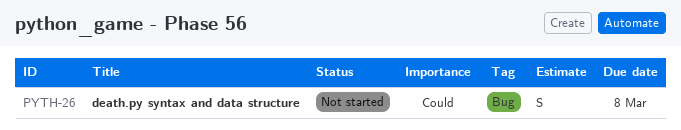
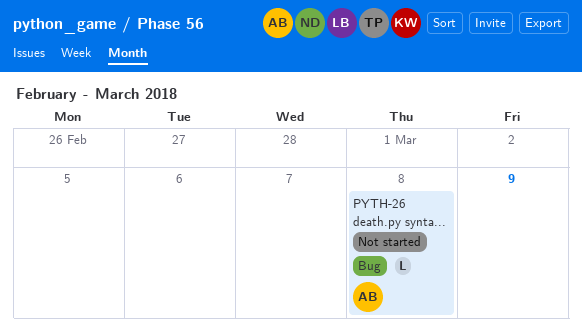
PYTH-26, estimate: S -> L

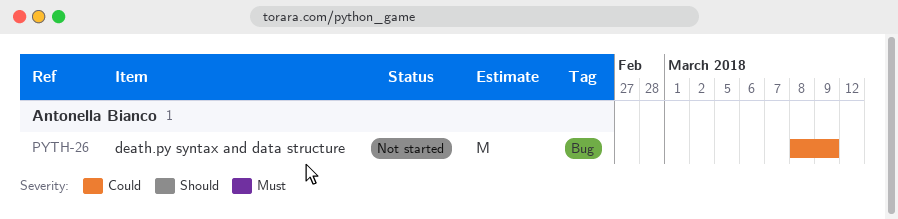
PYTH-26, estimate: L -> M
PYTH-26, due: Mar 8 -> Mar 9

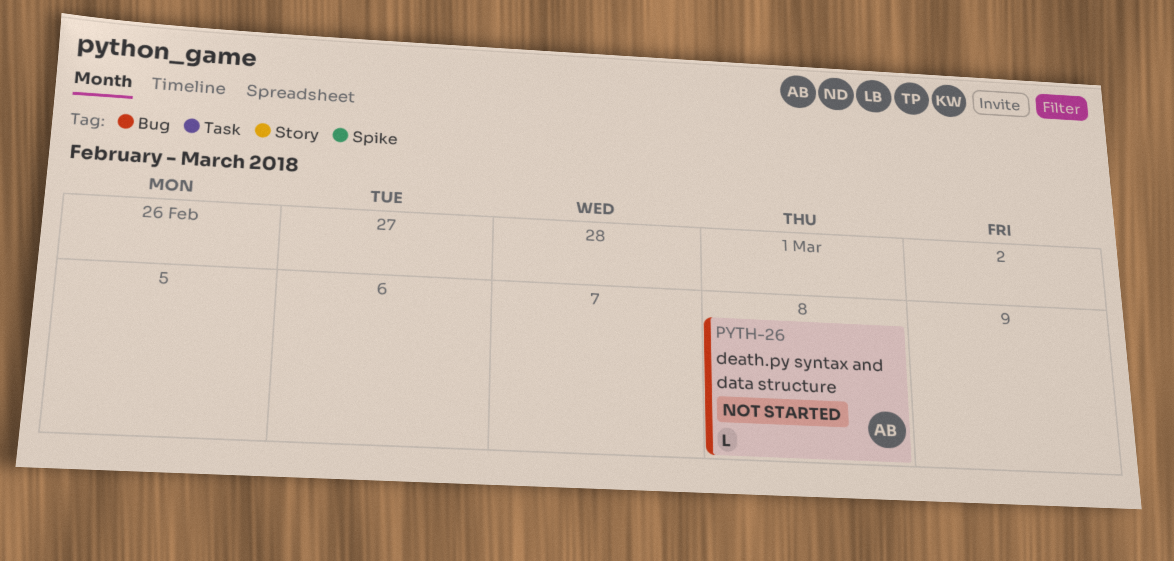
PYTH-26, estimate: M -> L
PYTH-26, due: Mar 9 -> Mar 8

